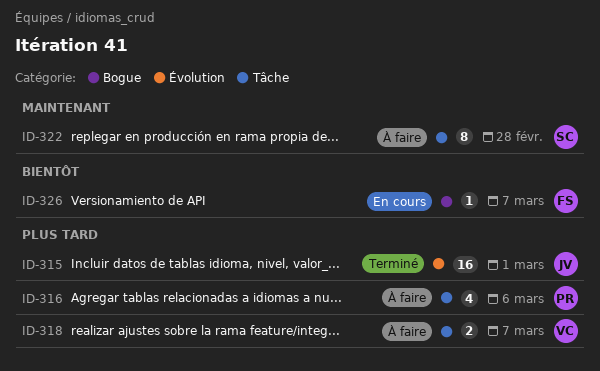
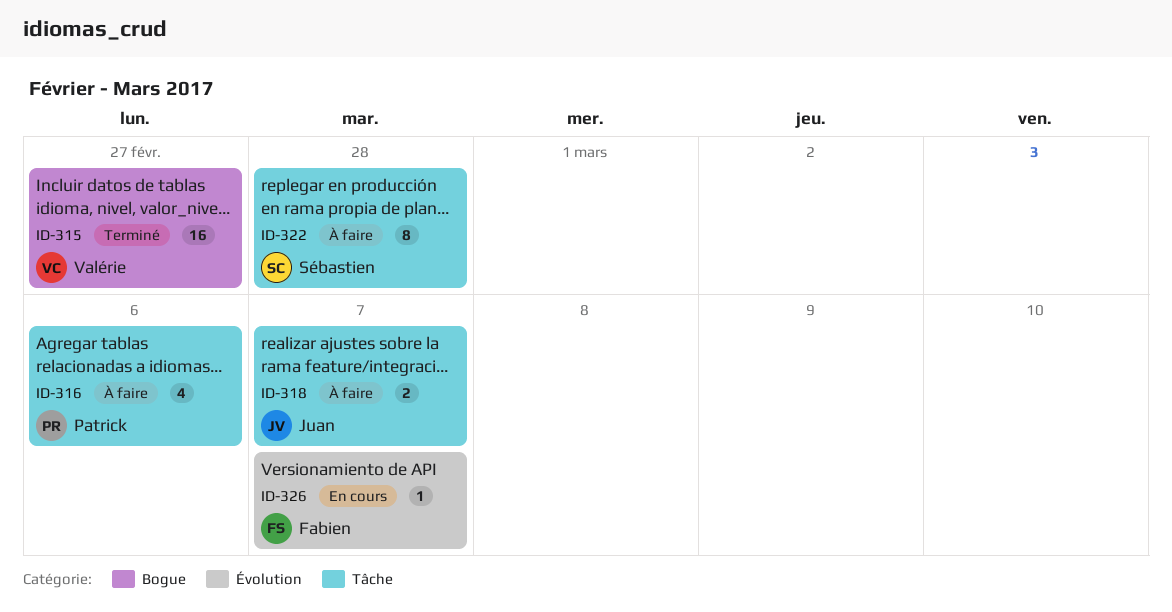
ID-315, owner: Juan -> Valérie
ID-315, label: Évolution -> Bogue
ID-315, due: Mar 1 -> Feb 27
ID-318, owner: Valérie -> Juan
ID-326, label: Bogue -> Évolution

